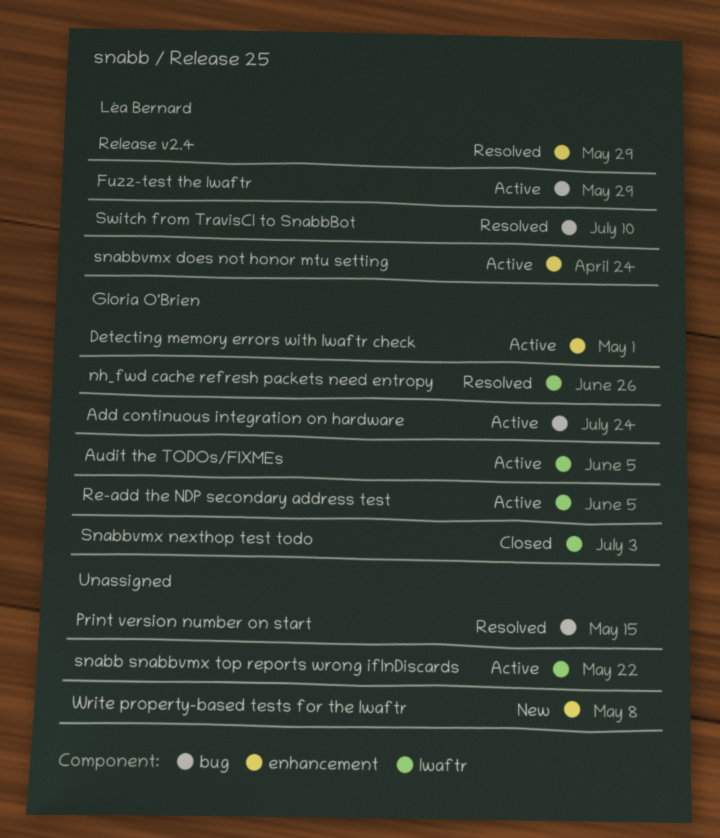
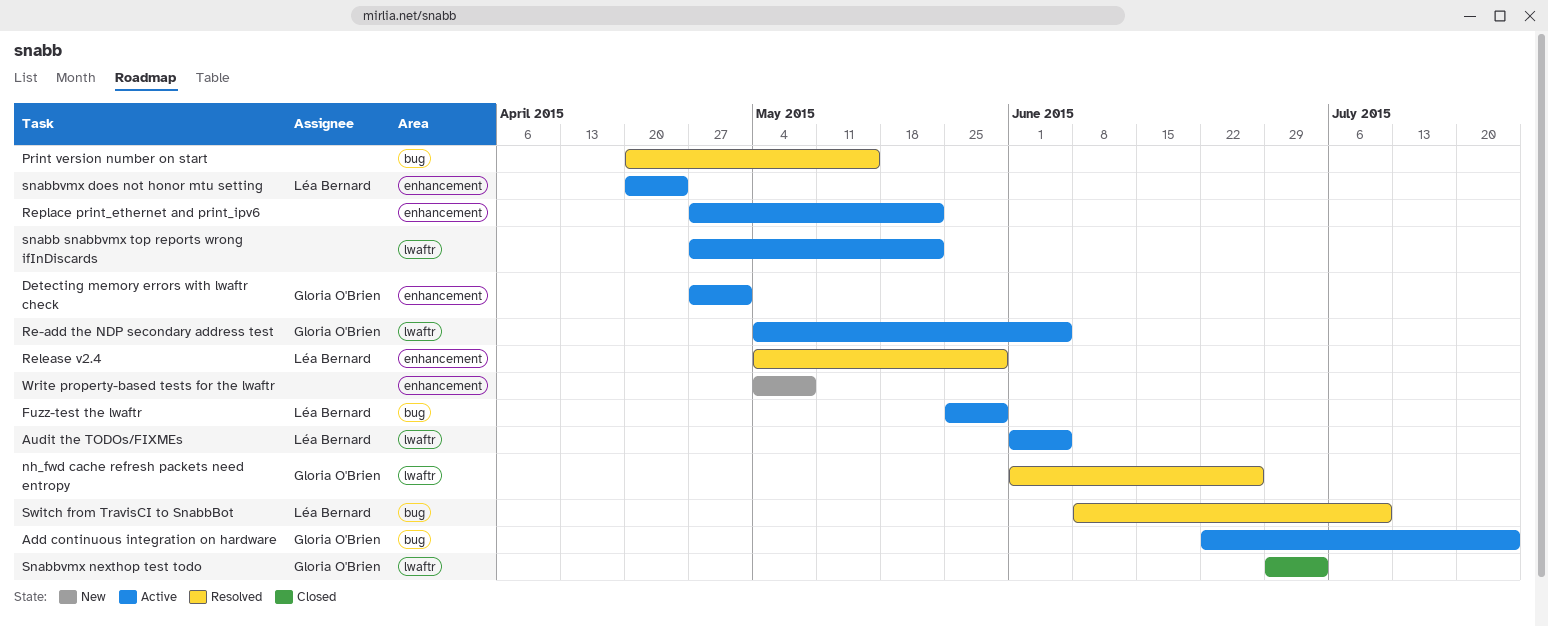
Audit the TODOs/FIXMEs, owner: Gloria O'Brien -> Léa Bernard
Replace print_ethernet and print_ipv6: none -> present

